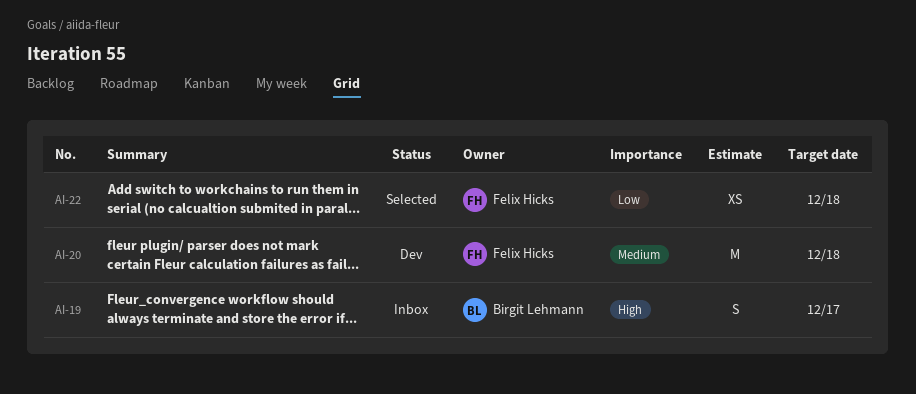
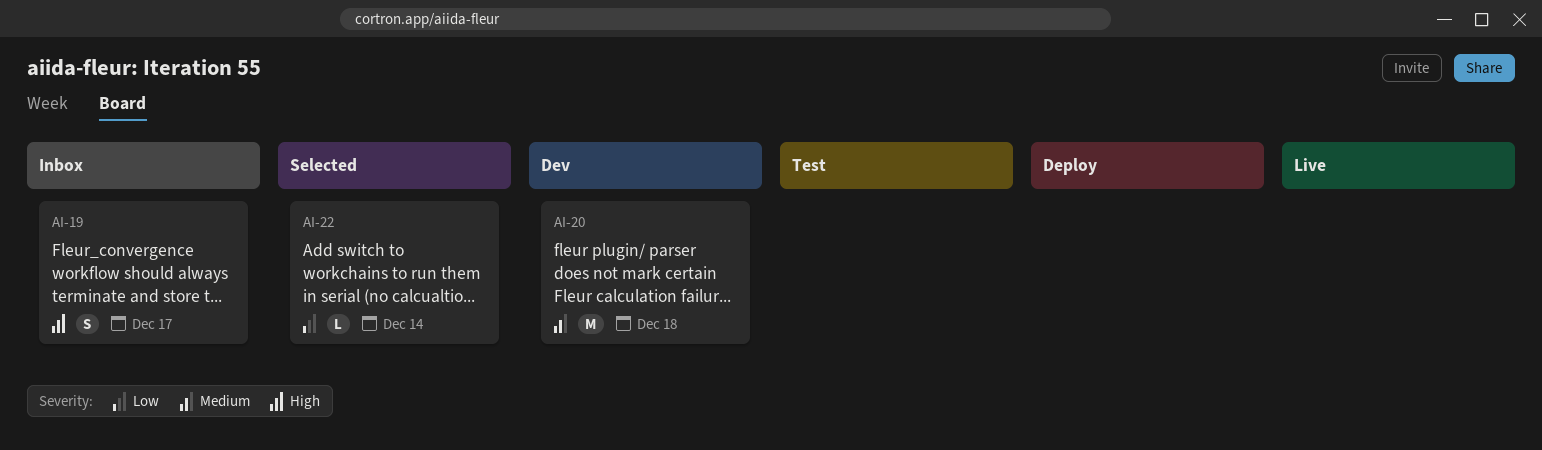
AI-22, estimate: XS -> L
AI-22, due: Dec 18 -> Dec 14

